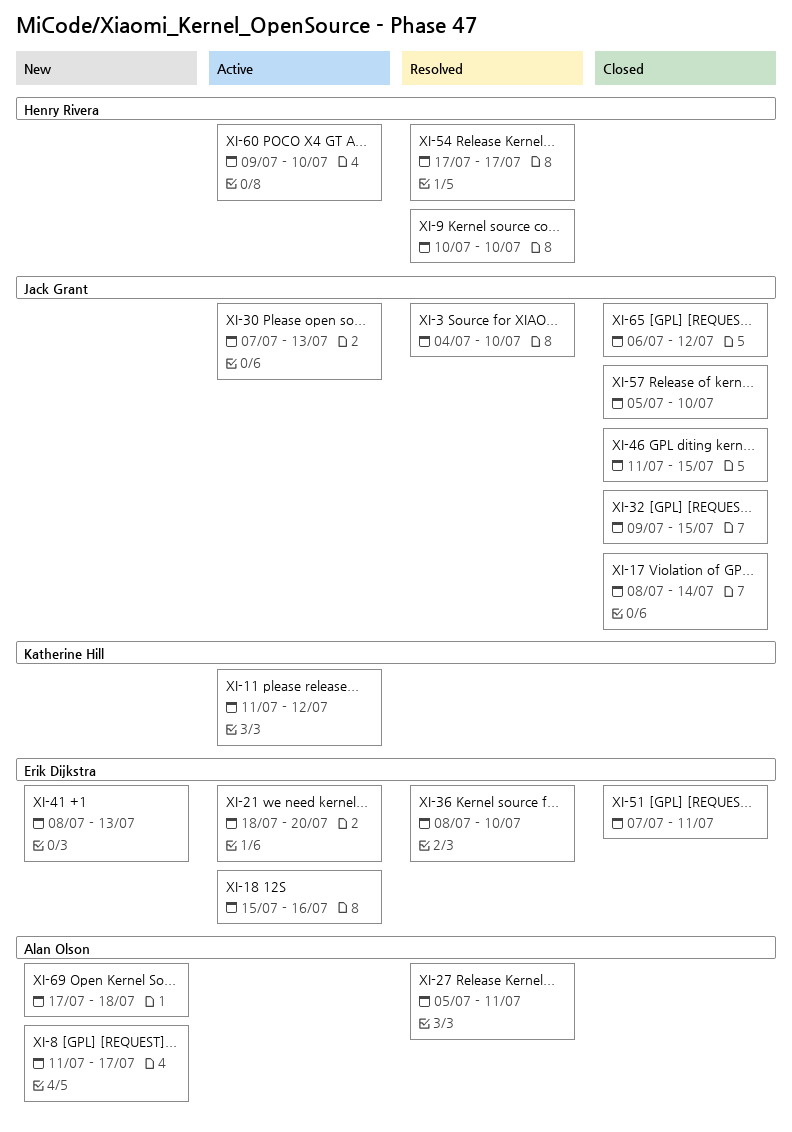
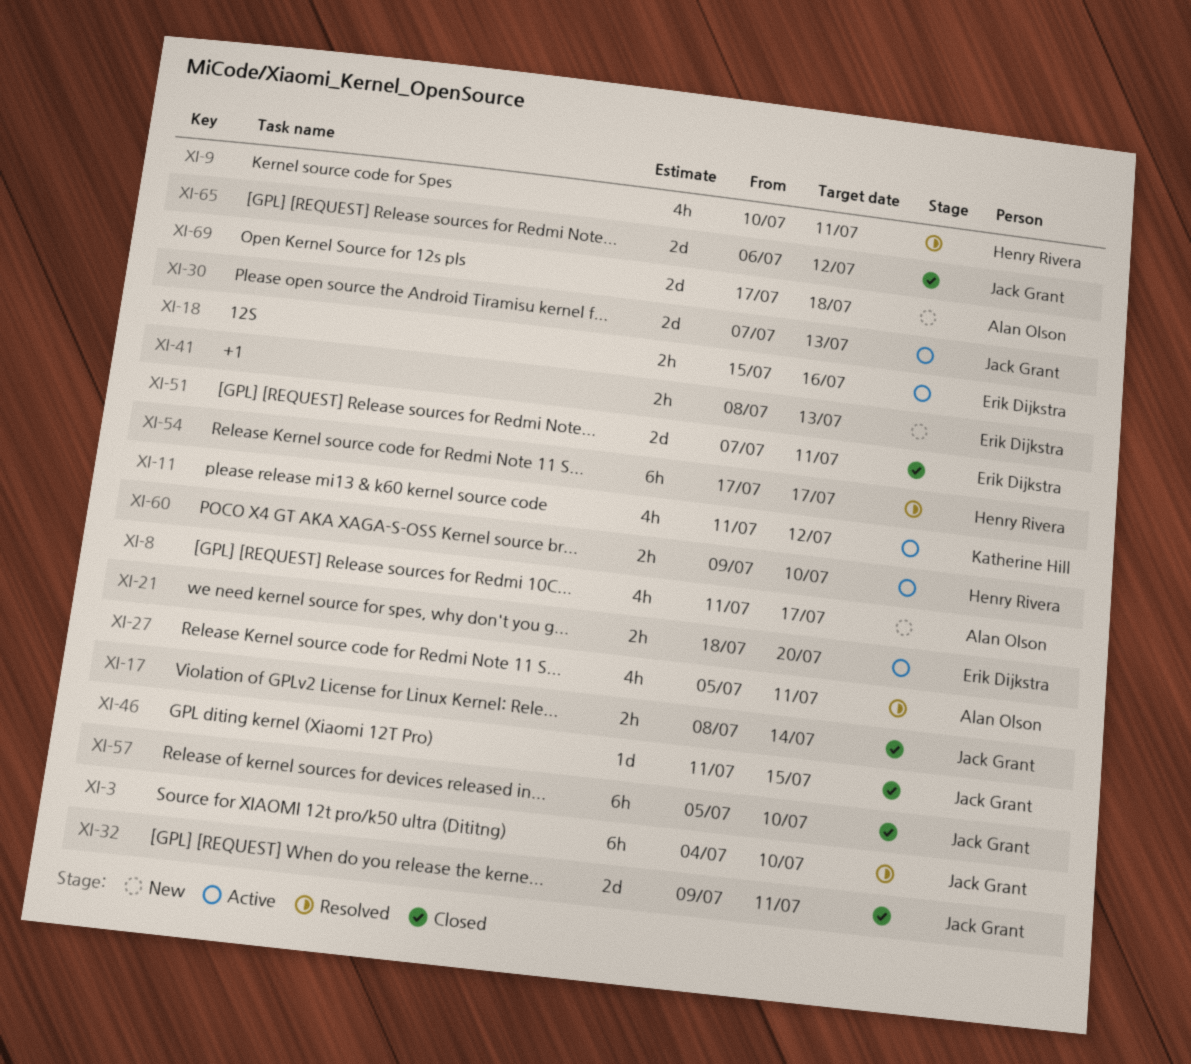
XI-9, due: Jul 10 -> Jul 11
XI-32, due: Jul 15 -> Jul 11
XI-36: present -> none

